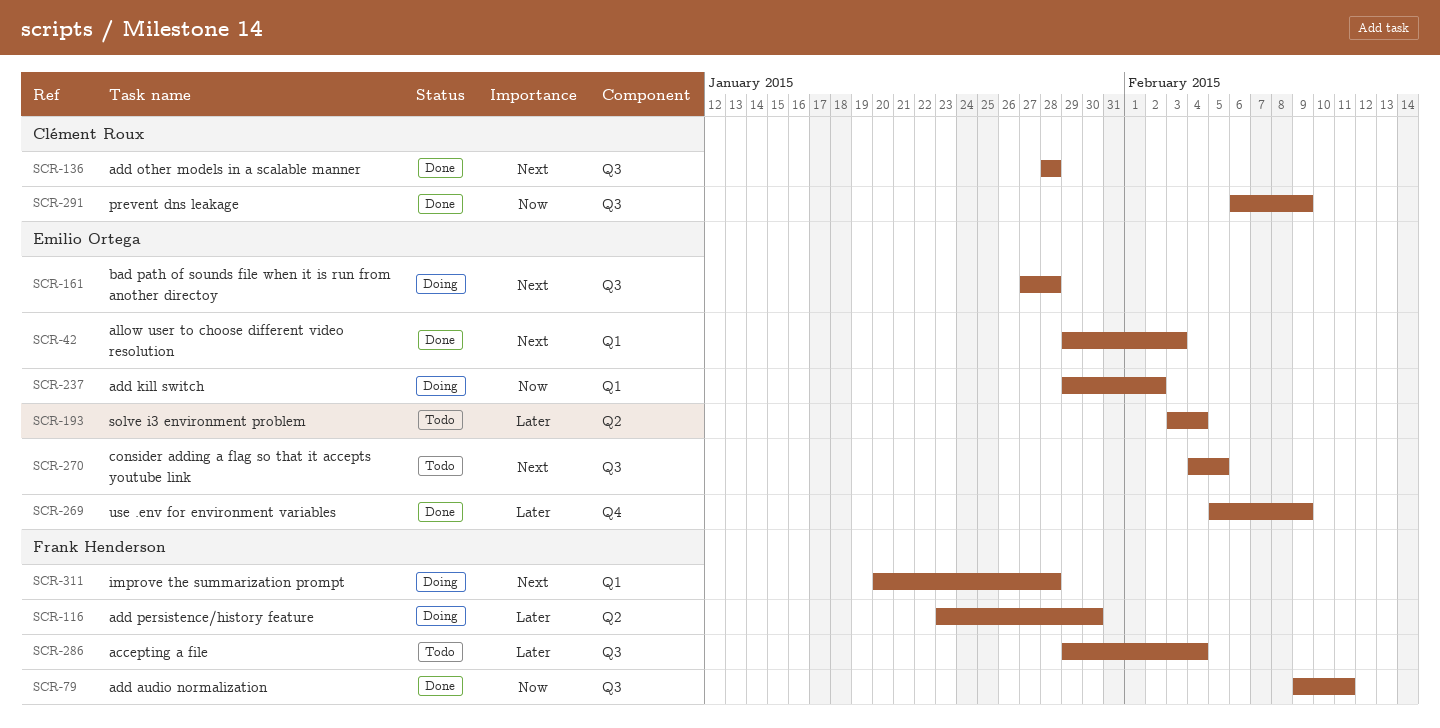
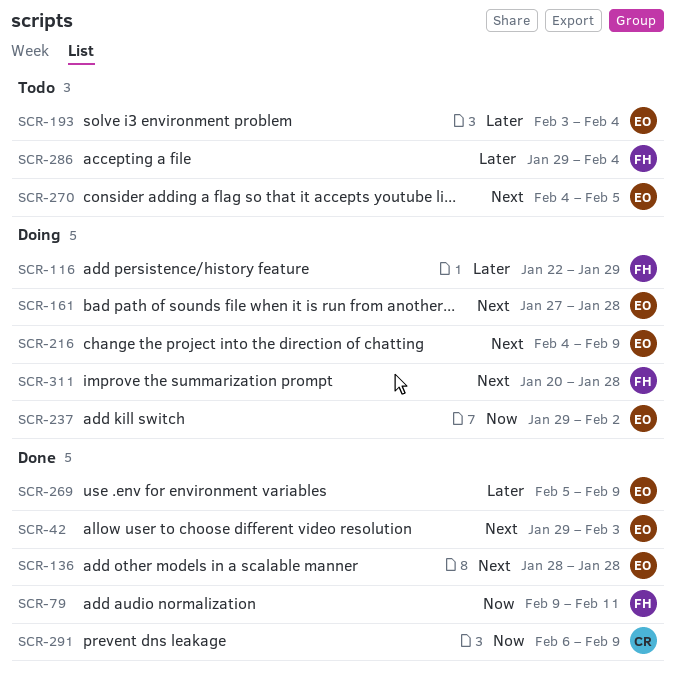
SCR-116, start: Jan 23 -> Jan 22
SCR-116, due: Jan 30 -> Jan 29
SCR-136, owner: Clément Roux -> Emilio Ortega
SCR-216: none -> present

